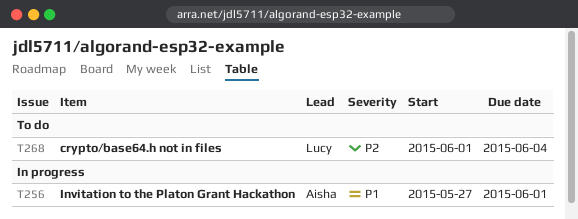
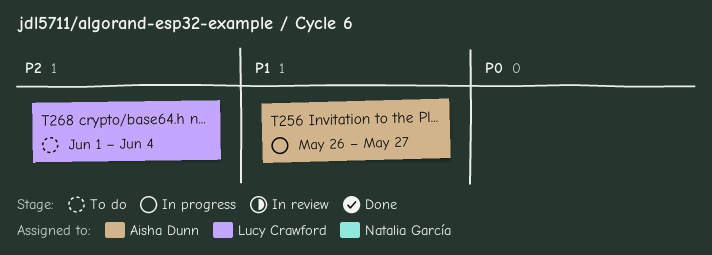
T256, start: May 27 -> May 26
T256, due: Jun 1 -> May 27

